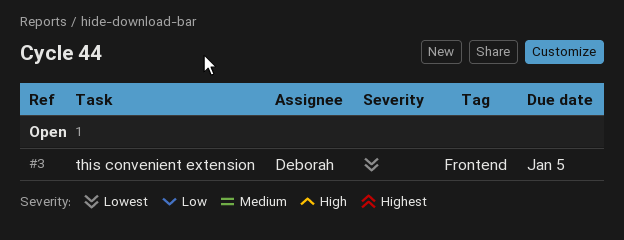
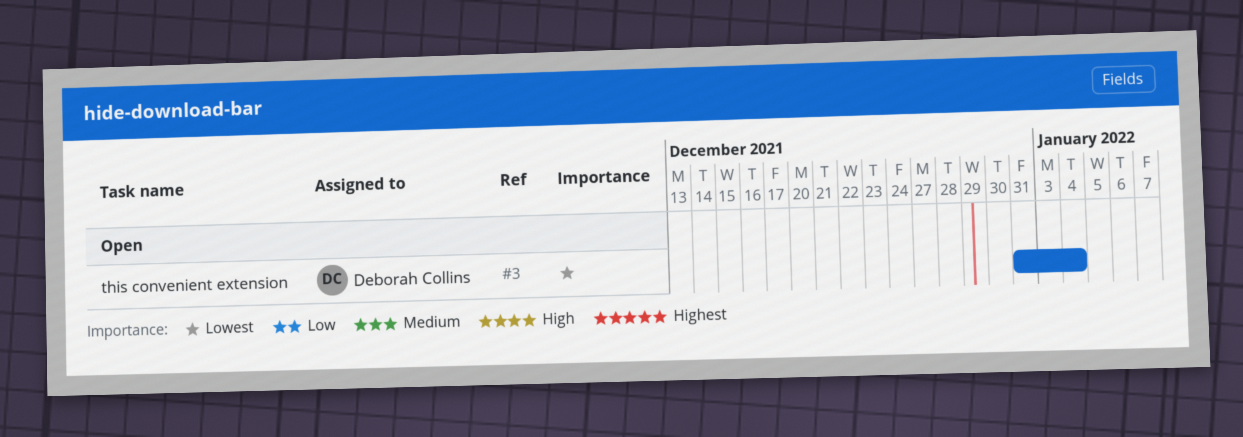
#3, due: Jan 5 -> Jan 4

